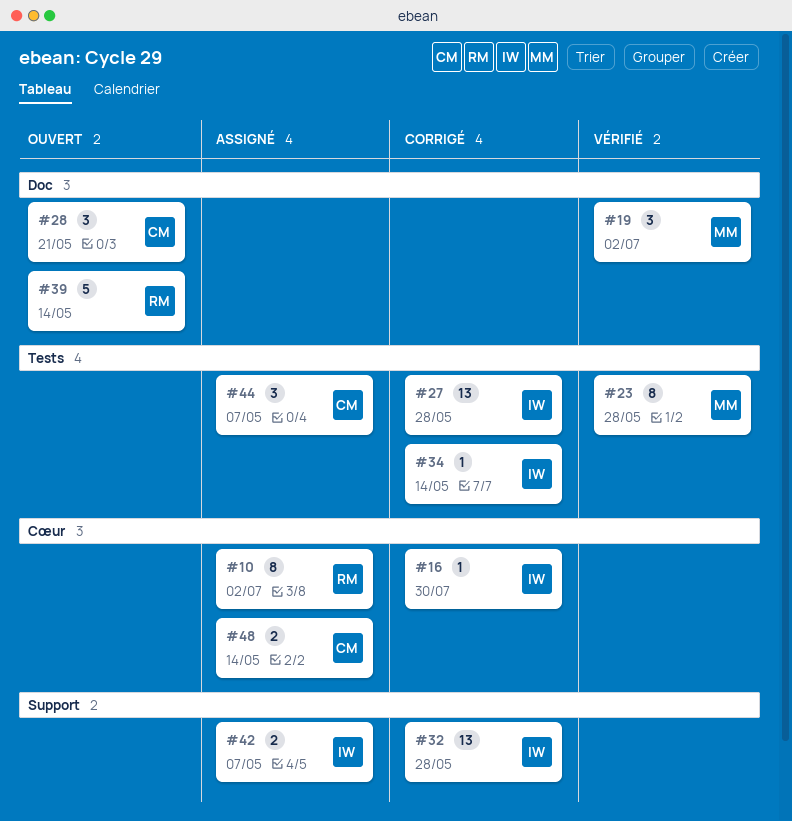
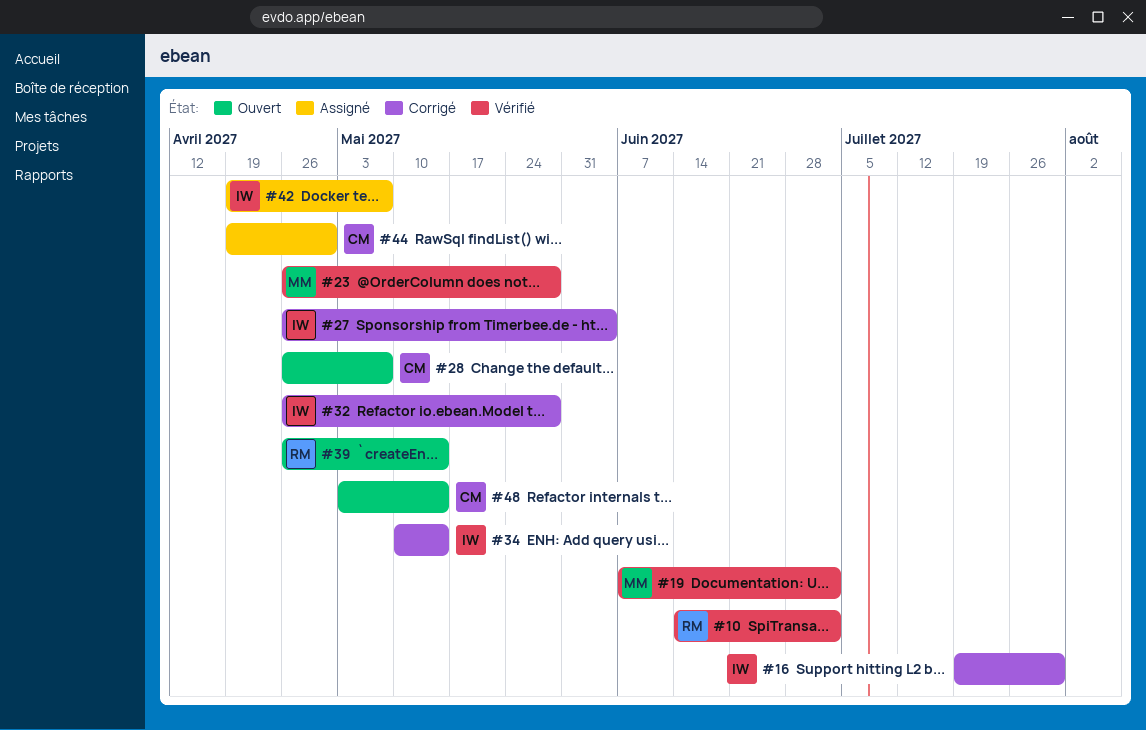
#10, status: Assigné -> Vérifié
#27, due: May 28 -> Jun 4
#28, due: May 21 -> May 7
#44, due: May 7 -> Apr 30
#48, status: Assigné -> Ouvert

